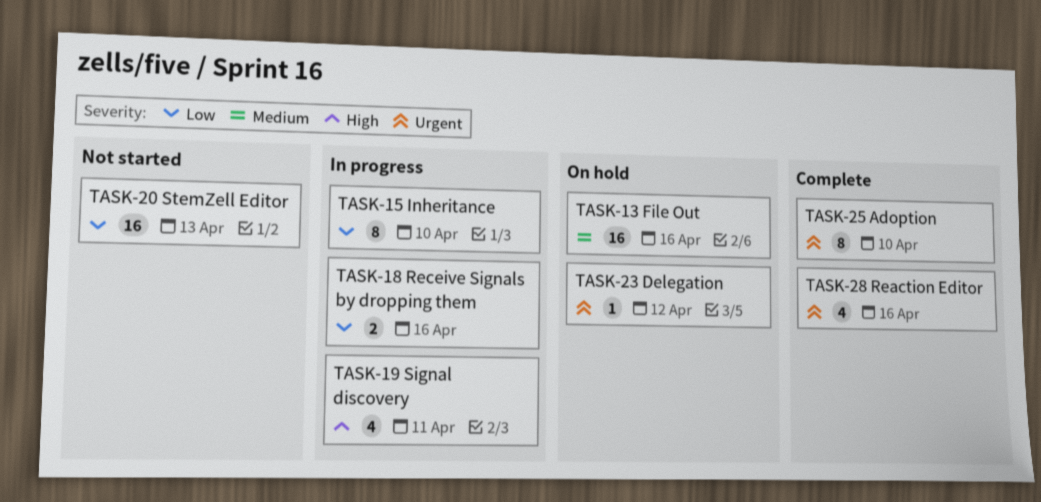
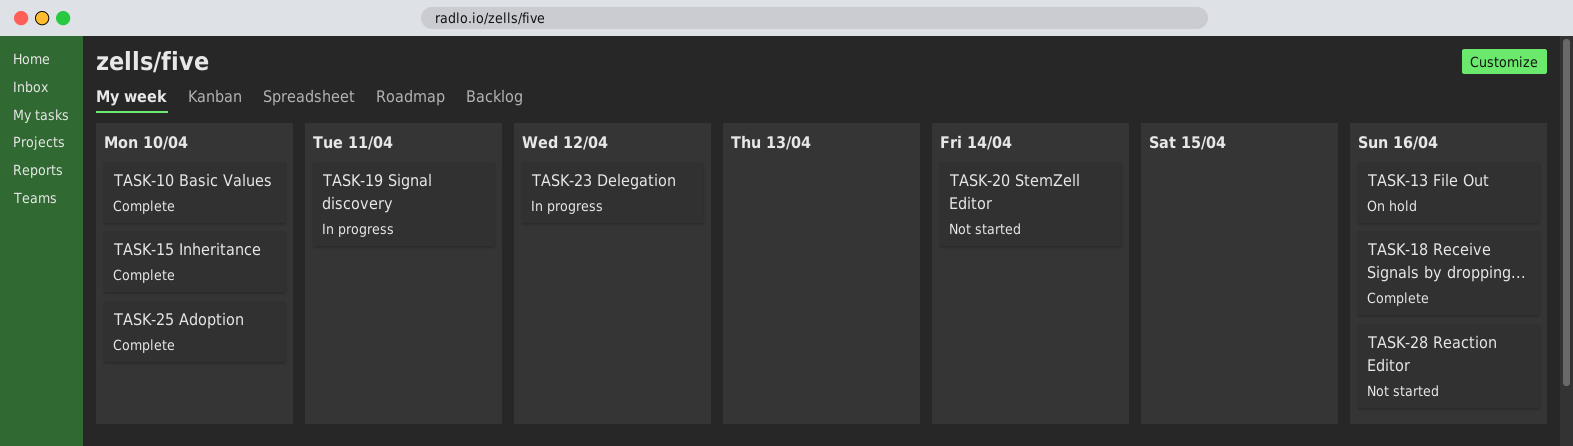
TASK-10: none -> present
TASK-15, status: In progress -> Complete
TASK-18, status: In progress -> Complete
TASK-20, due: Apr 13 -> Apr 14
TASK-23, status: On hold -> In progress
TASK-28, status: Complete -> Not started

